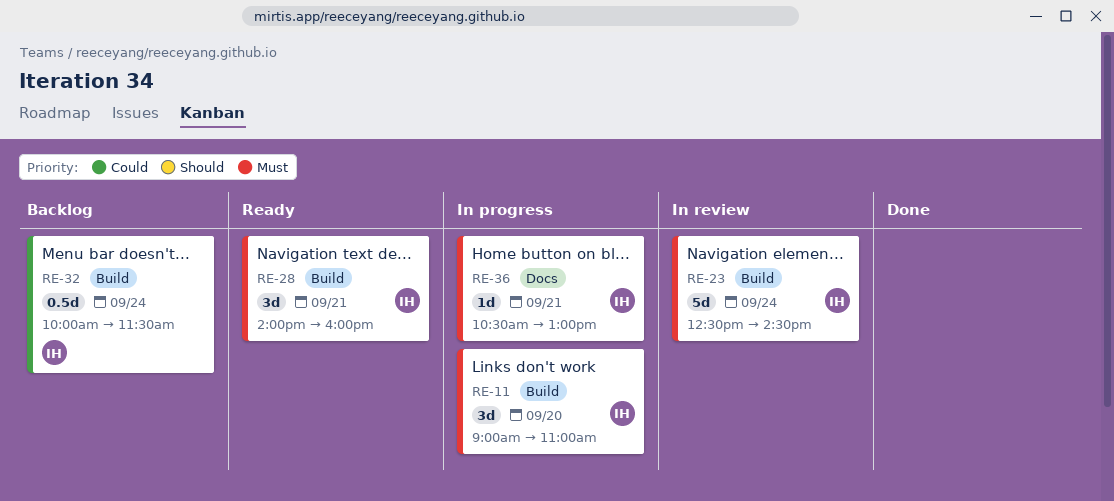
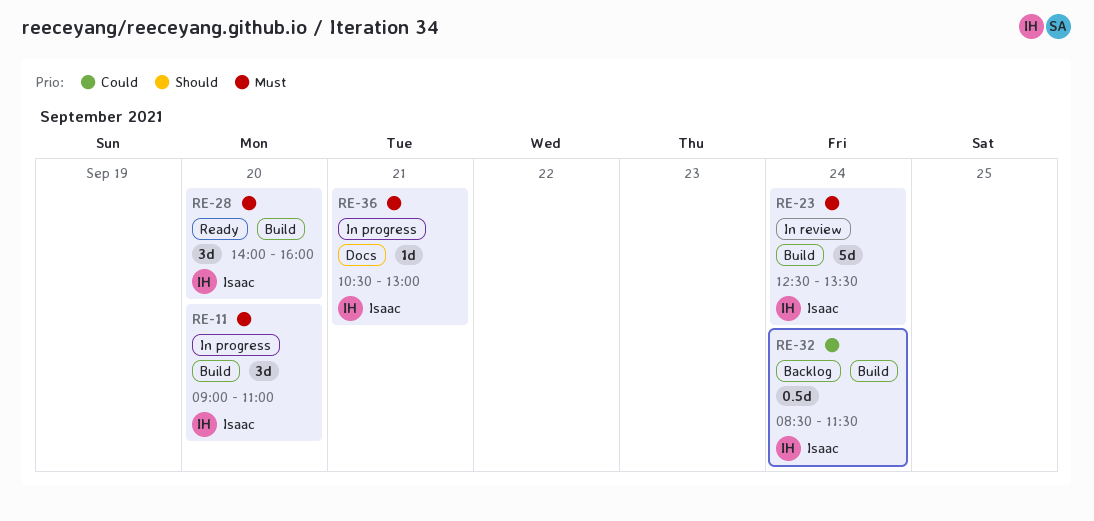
RE-23, ends: 14:30 -> 13:30
RE-28, day: Sep 21 -> Sep 20
RE-32, begins: 10:00 -> 08:30

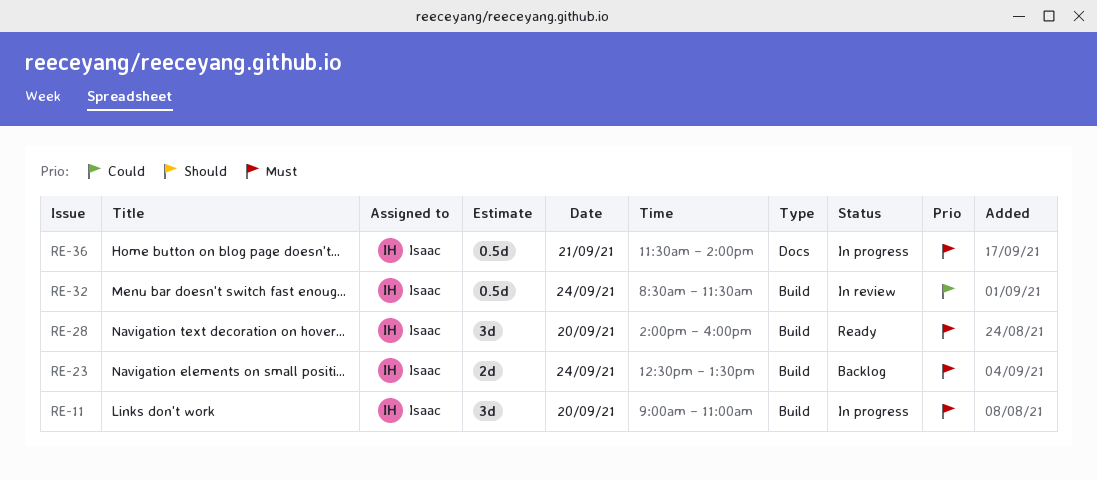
RE-23, status: In review -> Backlog
RE-23, estimate: 5d -> 2d
RE-32, status: Backlog -> In review
RE-36, estimate: 1d -> 0.5d
RE-36, begins: 10:30 -> 11:30
RE-36, ends: 13:00 -> 14:00

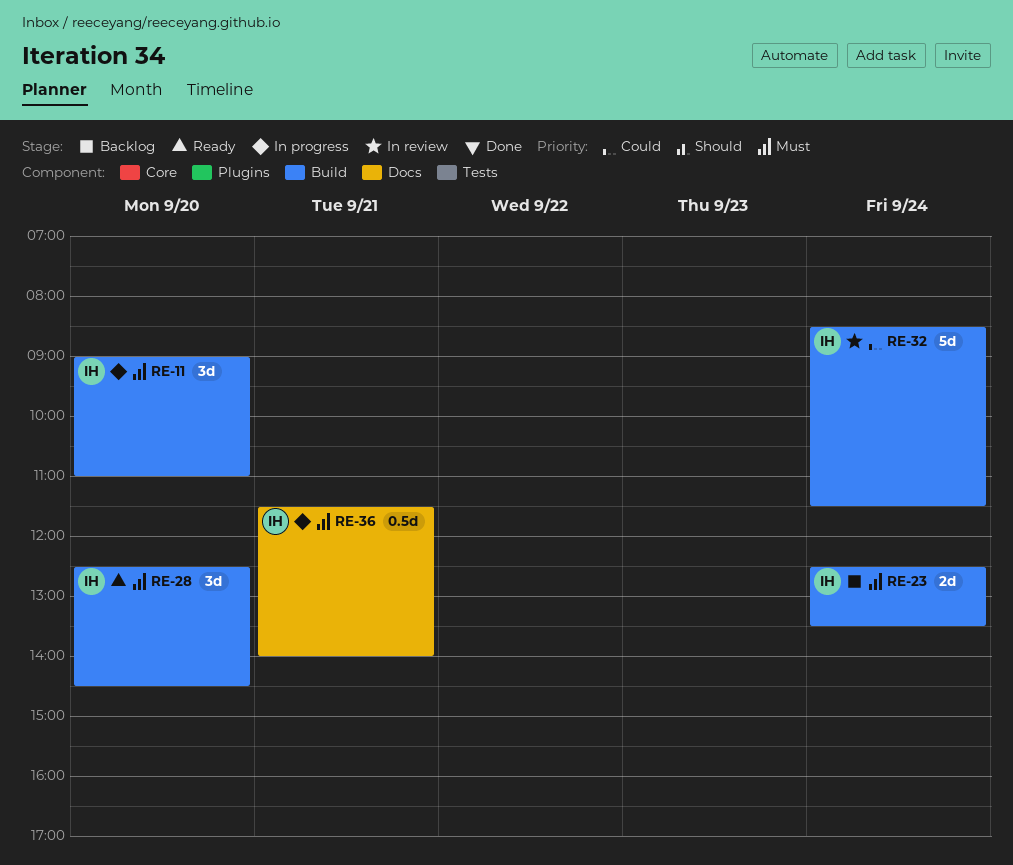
RE-28, begins: 14:00 -> 12:30
RE-28, ends: 16:00 -> 14:30
RE-32, estimate: 0.5d -> 5d

